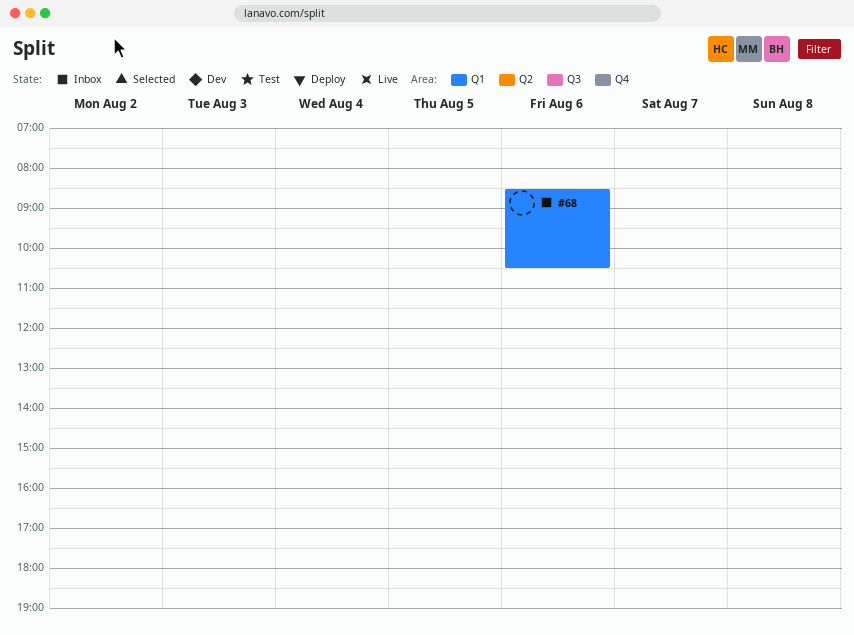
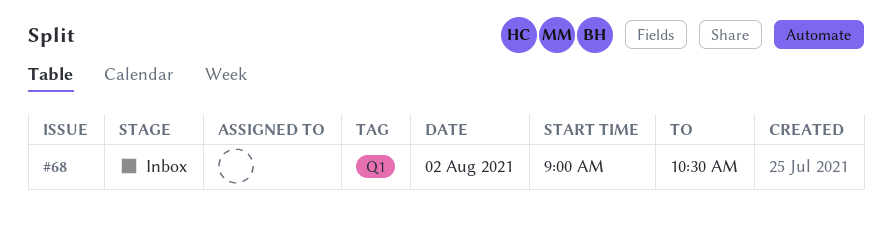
#68, day: Aug 6 -> Aug 2
#68, begins: 08:30 -> 09:00

